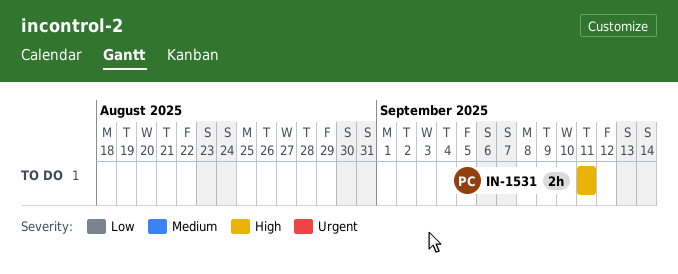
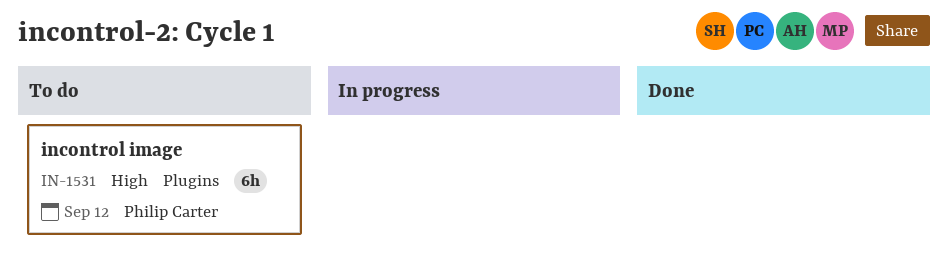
IN-1531, estimate: 2h -> 6h
IN-1531, due: Sep 11 -> Sep 12

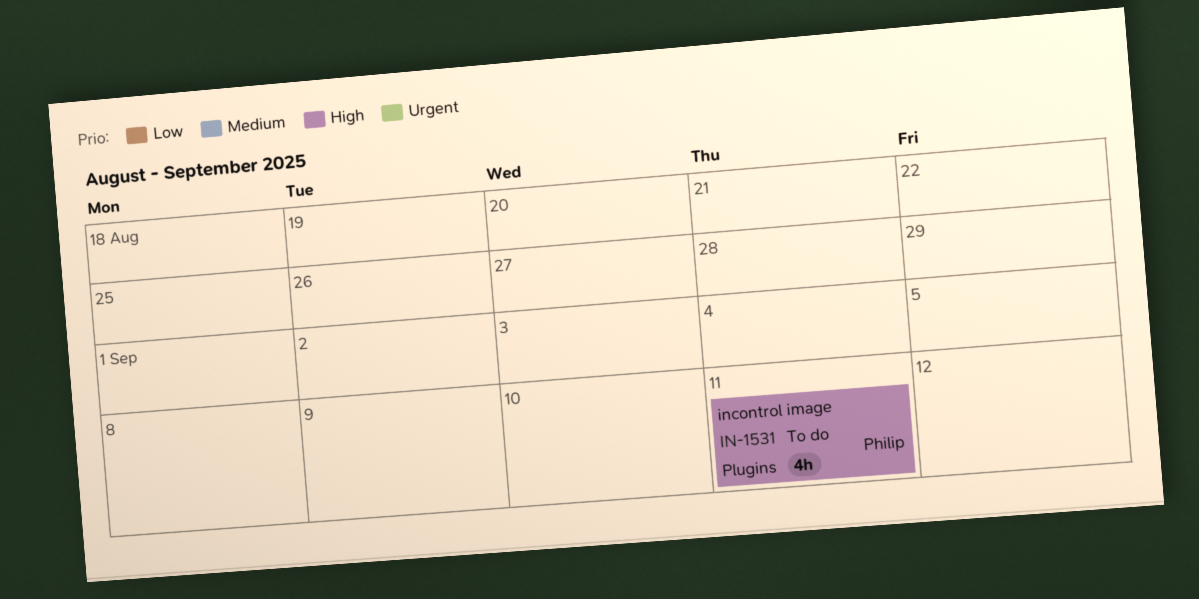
IN-1531, estimate: 6h -> 4h
IN-1531, due: Sep 12 -> Sep 11

